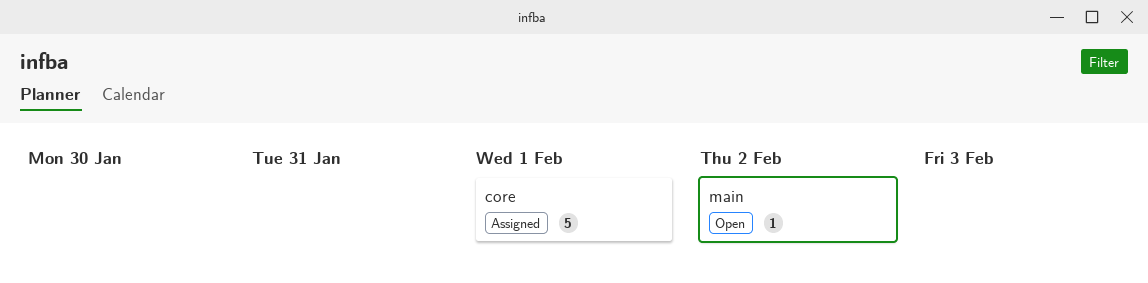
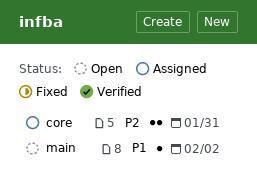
core, estimate: 5 -> 2
core, due: Feb 1 -> Jan 31

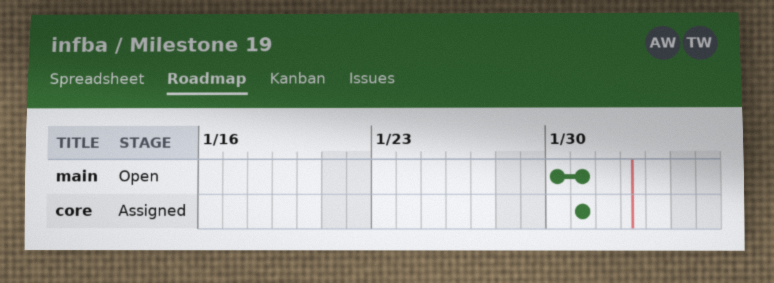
main, due: Feb 2 -> Jan 31

